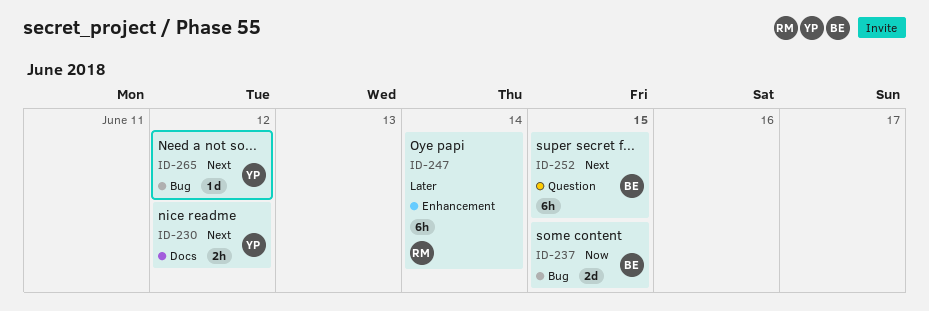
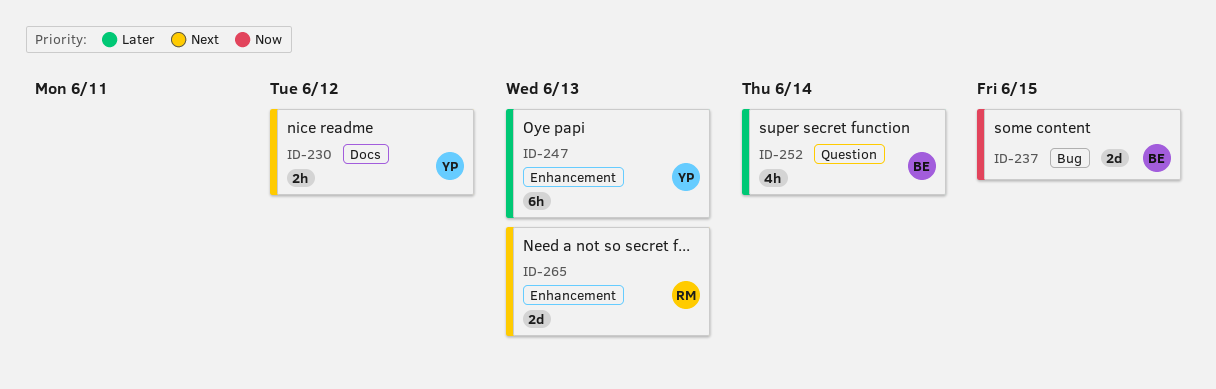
ID-247, owner: RM -> YP
ID-247, due: Jun 14 -> Jun 13
ID-252, priority: Next -> Later
ID-252, estimate: 6h -> 4h
ID-252, due: Jun 15 -> Jun 14
ID-265, owner: YP -> RM
ID-265, label: Bug -> Enhancement
ID-265, estimate: 1d -> 2d
ID-265, due: Jun 12 -> Jun 13

